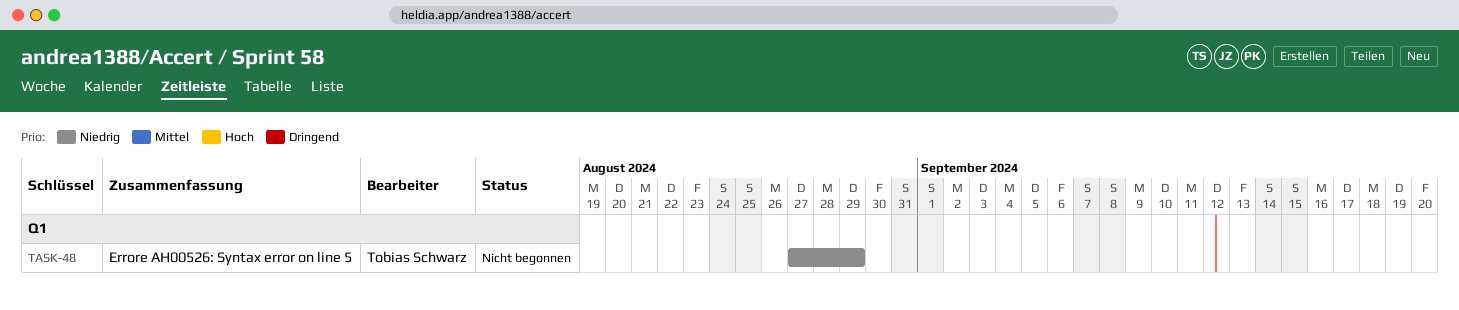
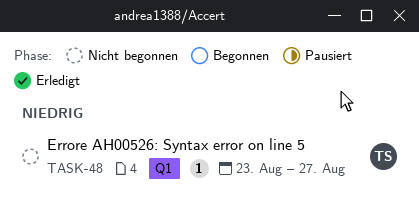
TASK-48, start: Aug 27 -> Aug 23
TASK-48, due: Aug 29 -> Aug 27

